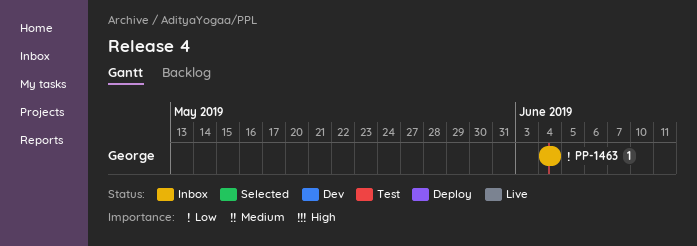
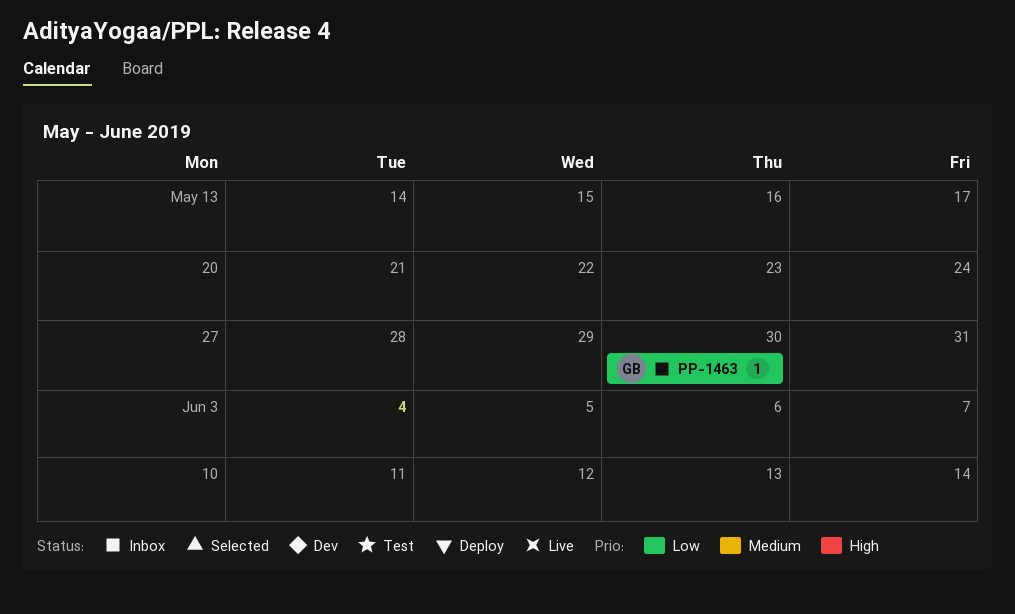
PP-1463, start: Jun 4 -> May 30
PP-1463, due: Jun 4 -> May 30

